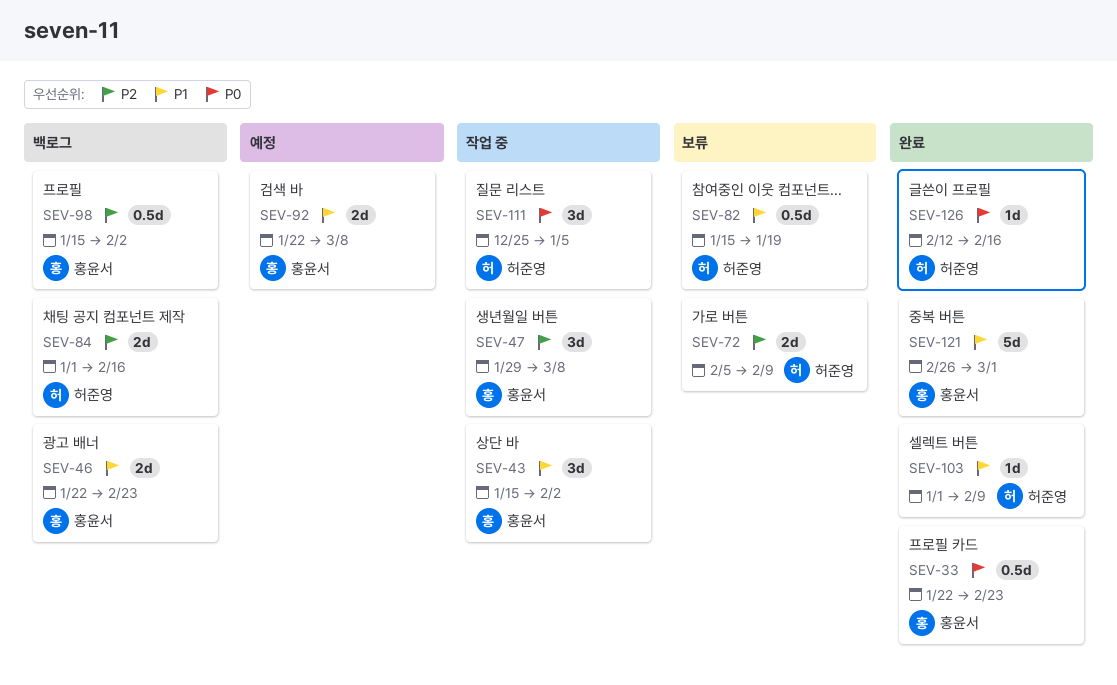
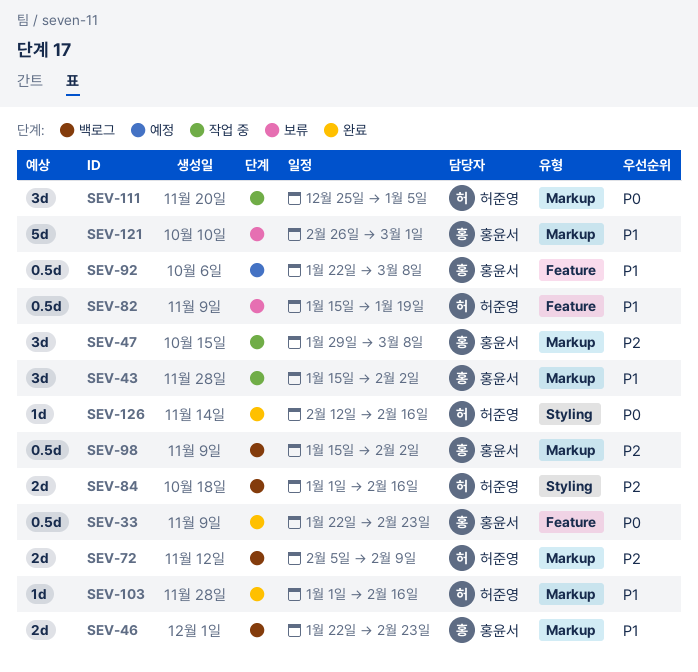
SEV-72, status: 보류 -> 백로그
SEV-92, estimate: 2d -> 0.5d
SEV-103, due: Feb 9 -> Feb 16
SEV-121, status: 완료 -> 보류

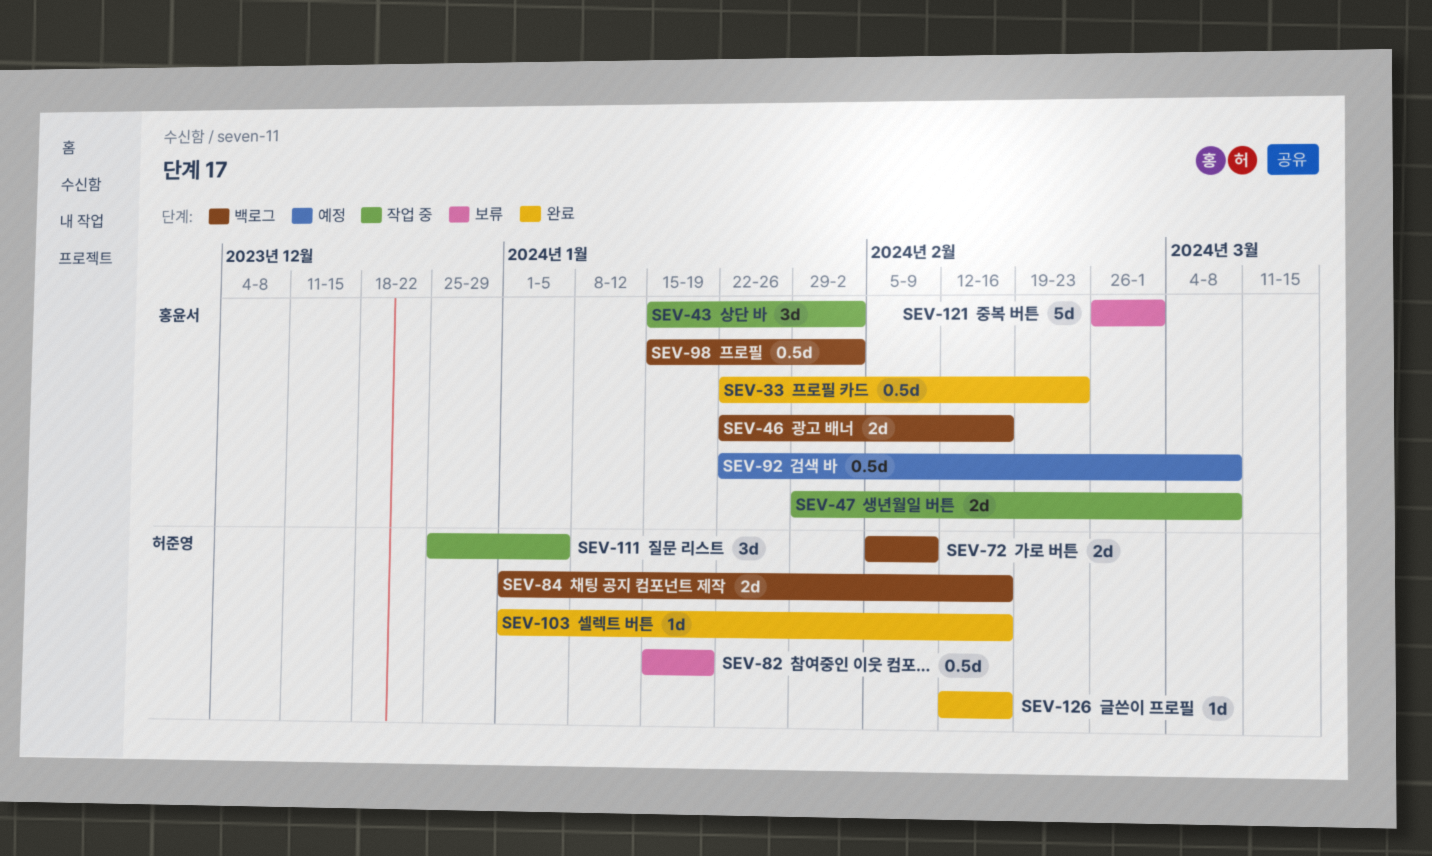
SEV-46, due: Feb 23 -> Feb 16
SEV-47, estimate: 3d -> 2d

